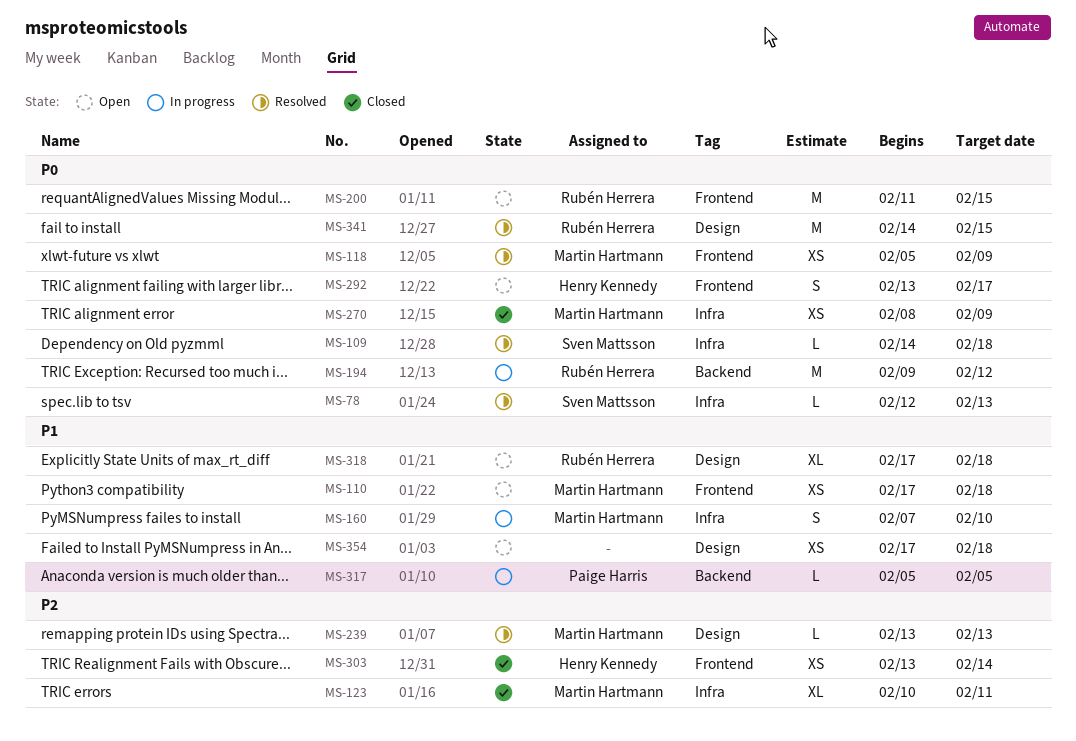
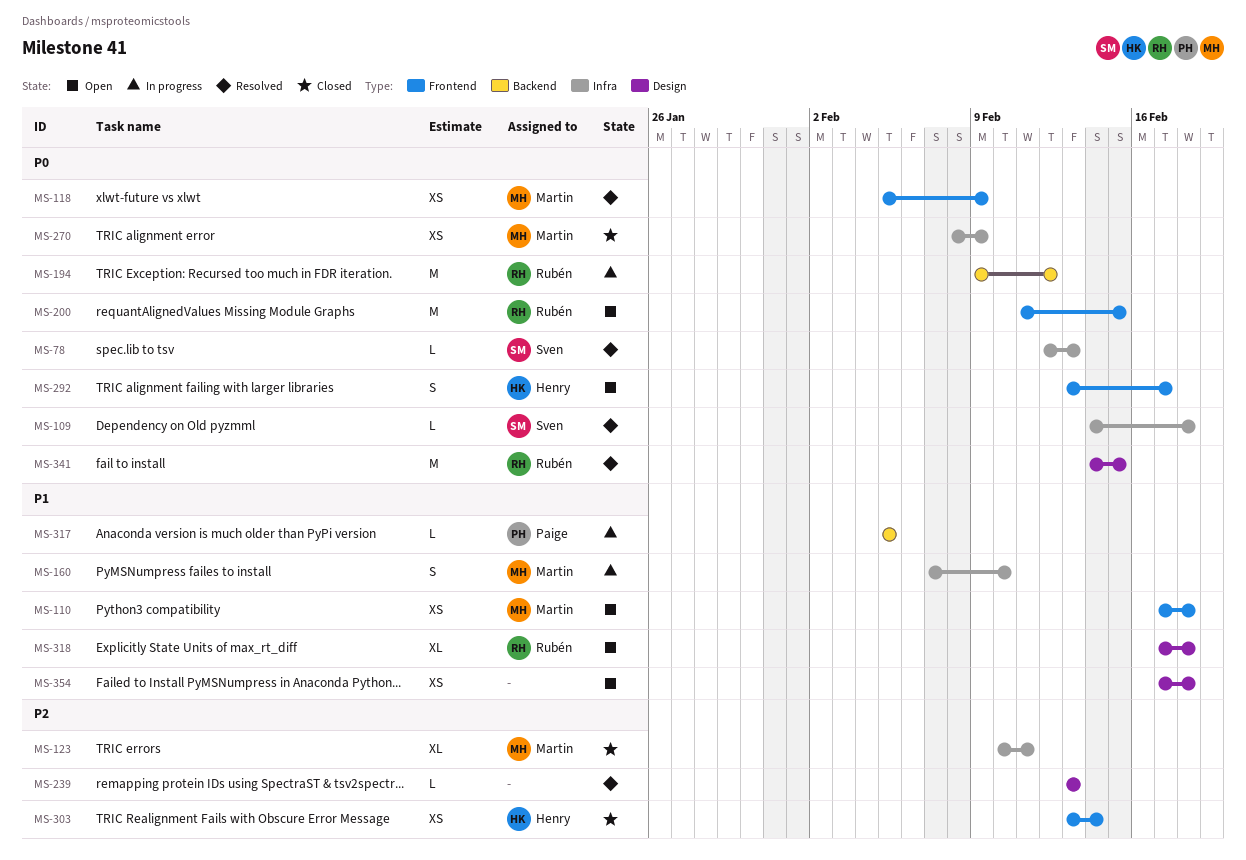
MS-239, owner: Martin Hartmann -> none

